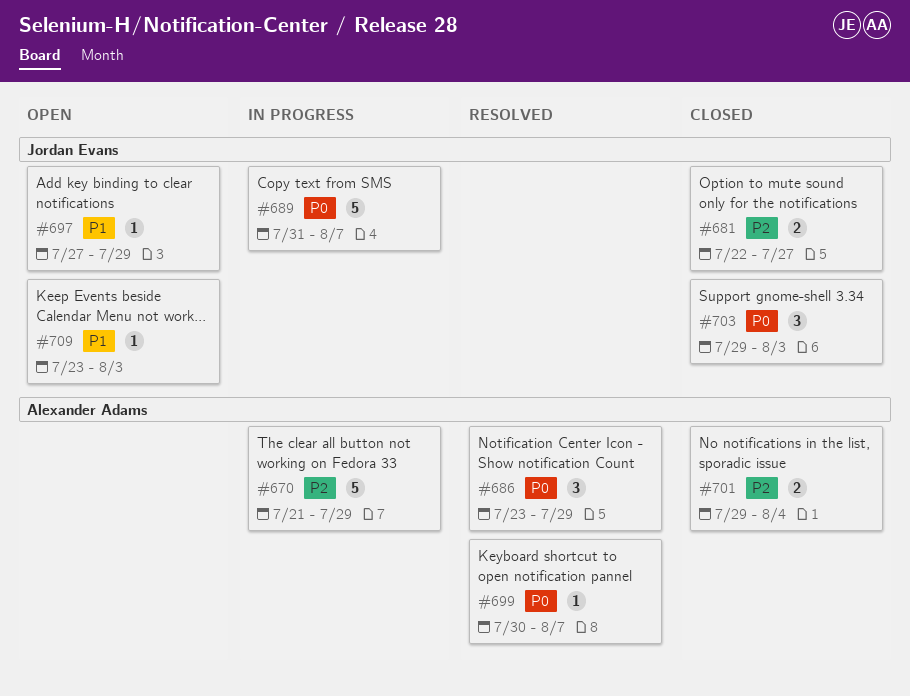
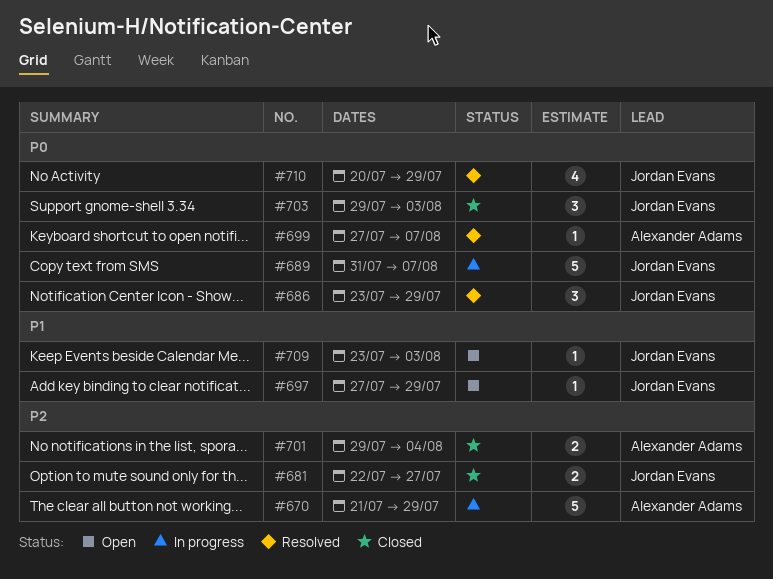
#686, owner: Alexander Adams -> Jordan Evans
#699, start: Jul 30 -> Jul 27
#710: none -> present

